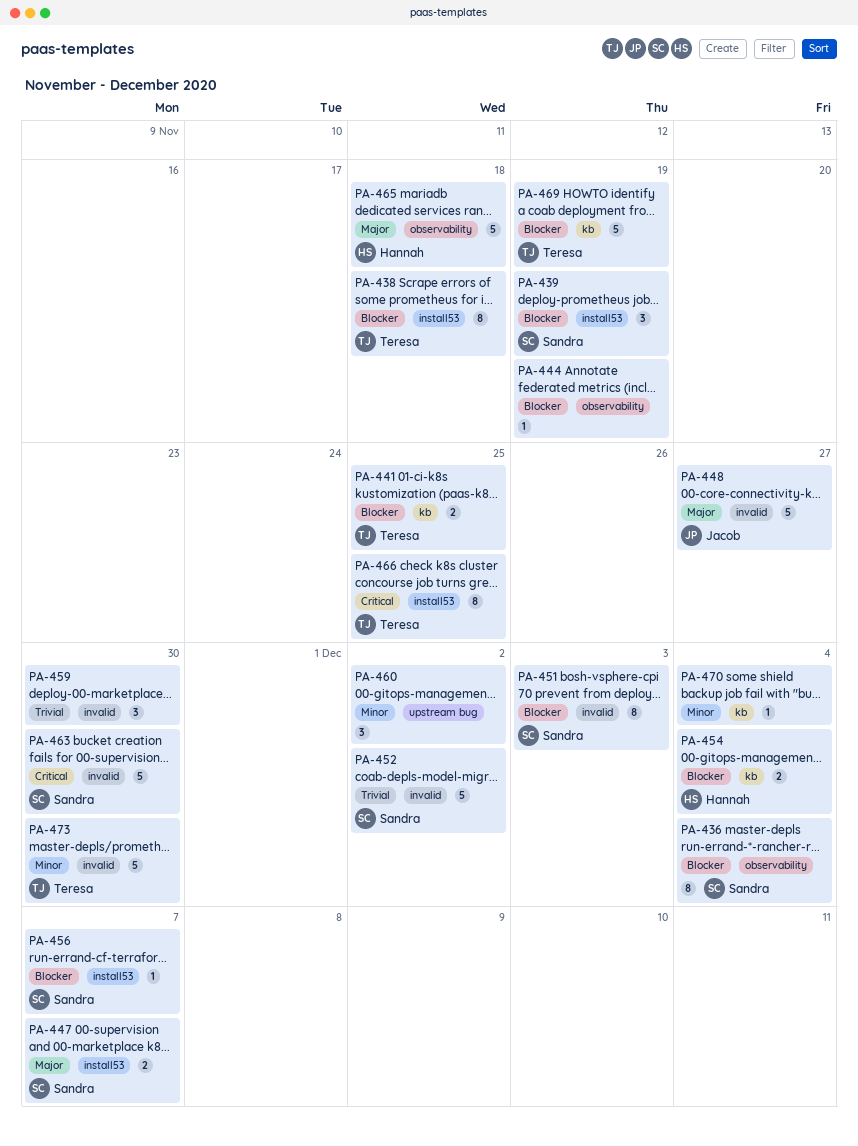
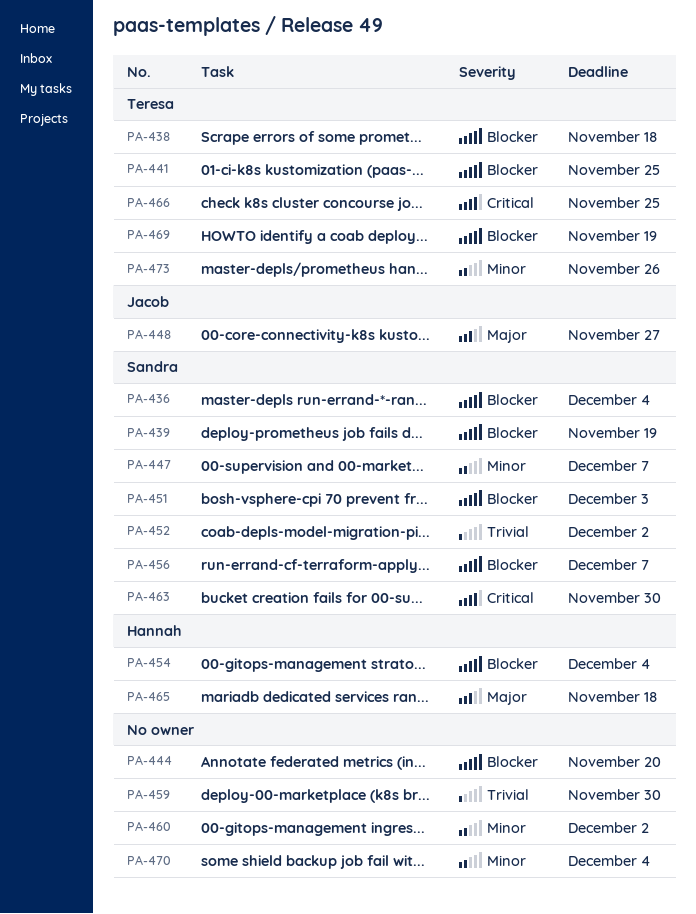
PA-444, due: Nov 19 -> Nov 20
PA-447, priority: Major -> Minor
PA-473, due: Nov 30 -> Nov 26

